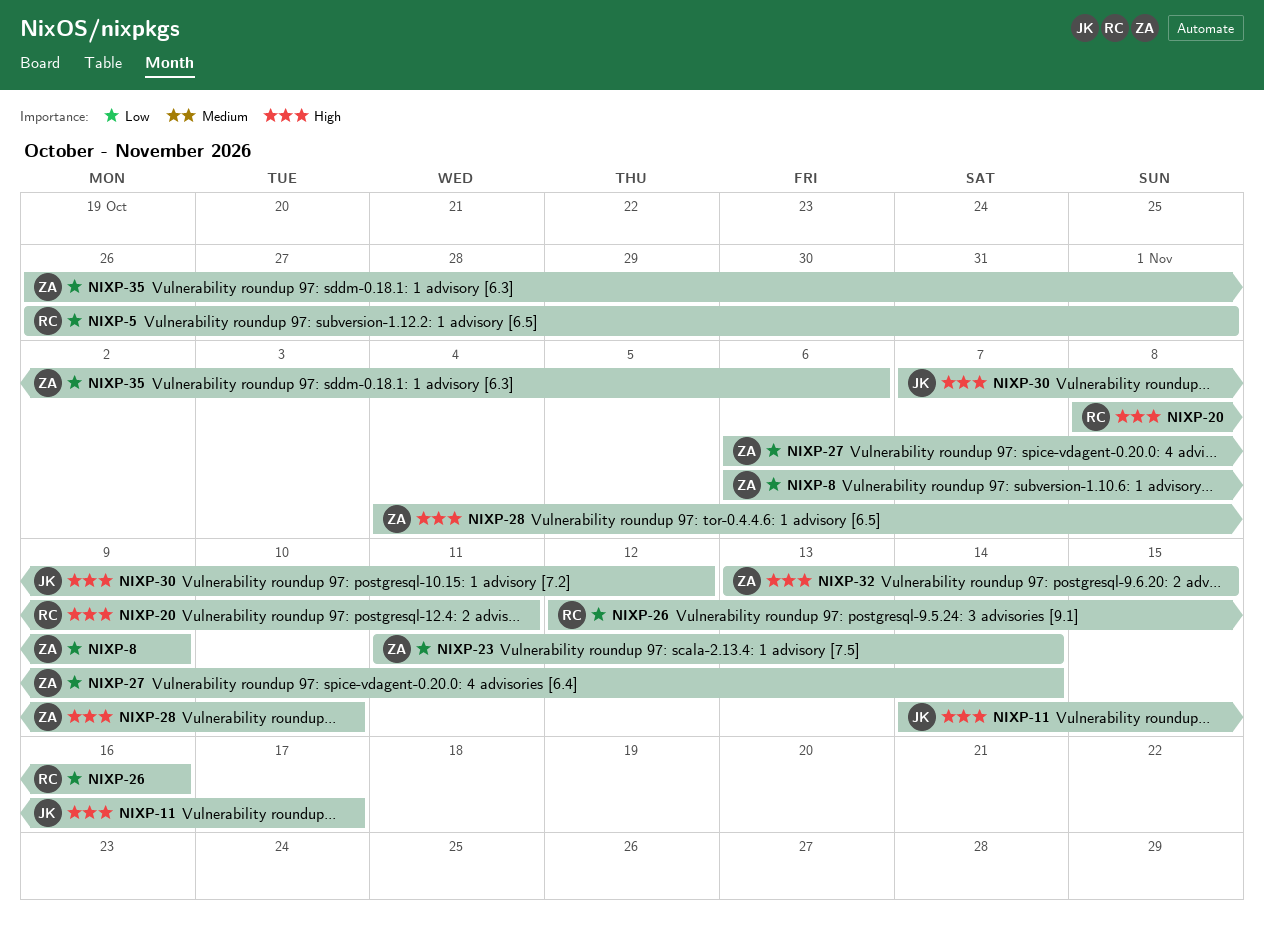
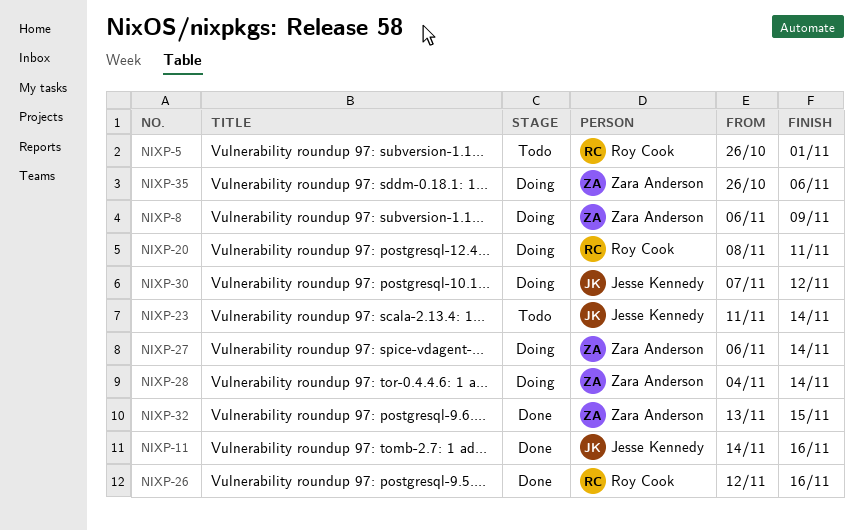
NIXP-11, due: Nov 17 -> Nov 16
NIXP-23, owner: Zara Anderson -> Jesse Kennedy
NIXP-28, due: Nov 10 -> Nov 14

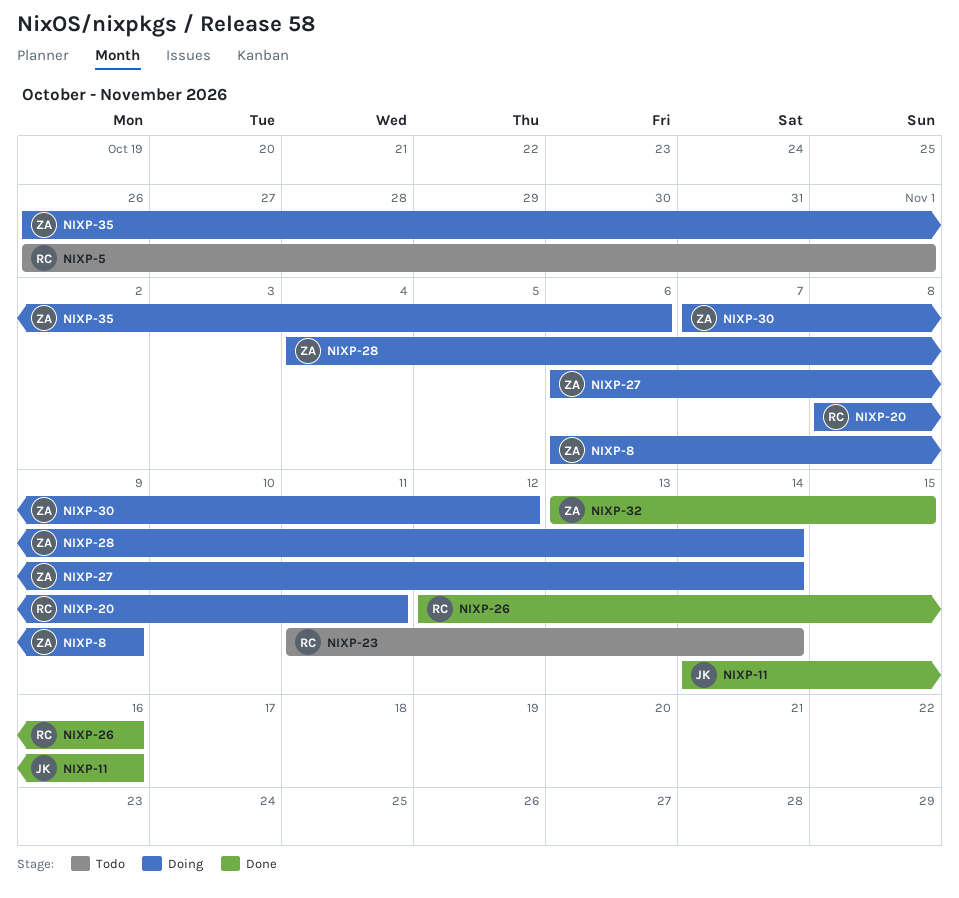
NIXP-23, owner: Jesse Kennedy -> Roy Cook
NIXP-30, owner: Jesse Kennedy -> Zara Anderson

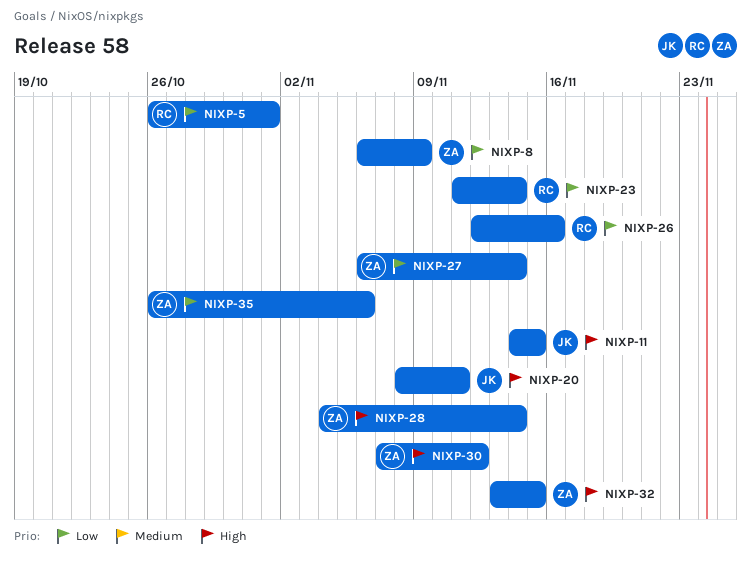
NIXP-11, due: Nov 16 -> Nov 15
NIXP-20, owner: RC -> JK

